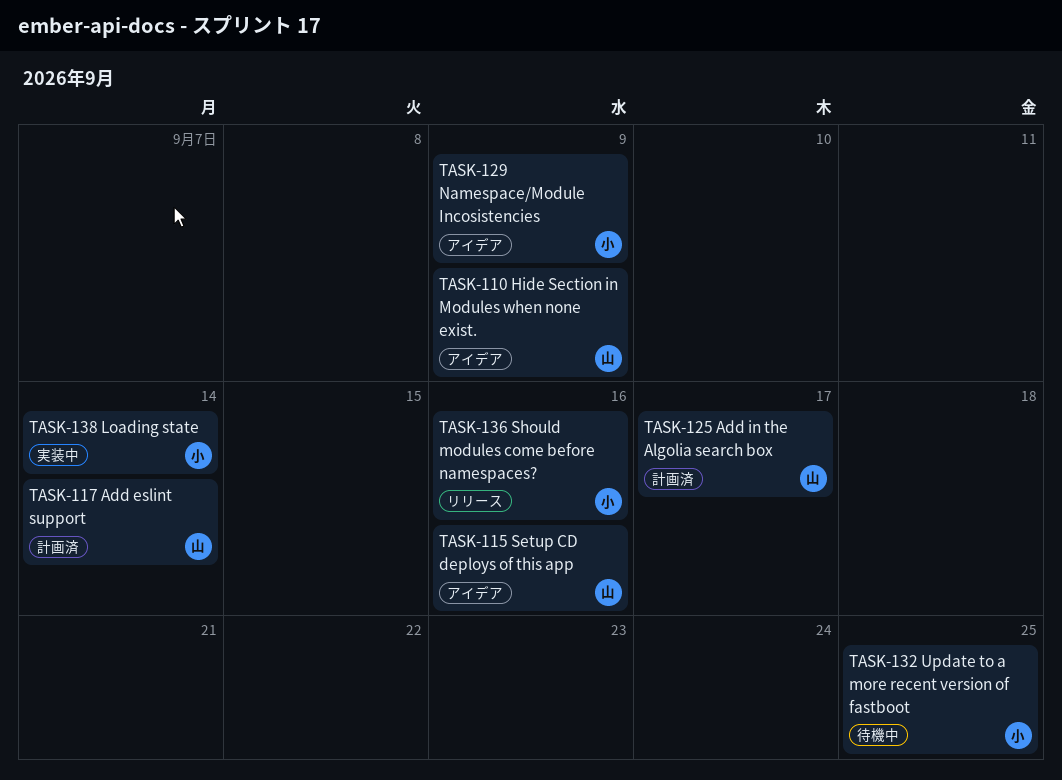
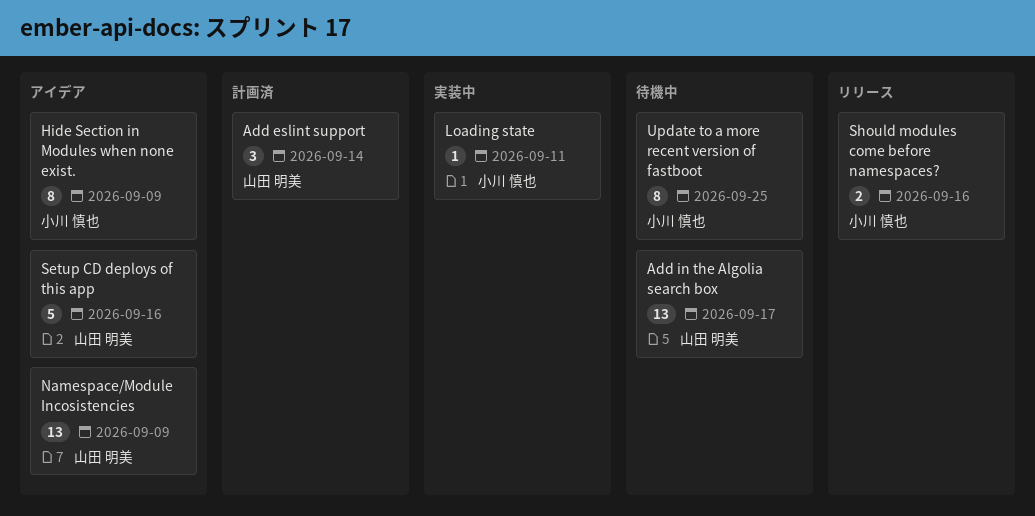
Add in the Algolia search box, status: 計画済 -> 待機中
Hide Section in Modules when none exist., owner: 山田 明美 -> 小川 慎也
Loading state, due: Sep 14 -> Sep 11
Namespace/Module Incosistencies, owner: 小川 慎也 -> 山田 明美

